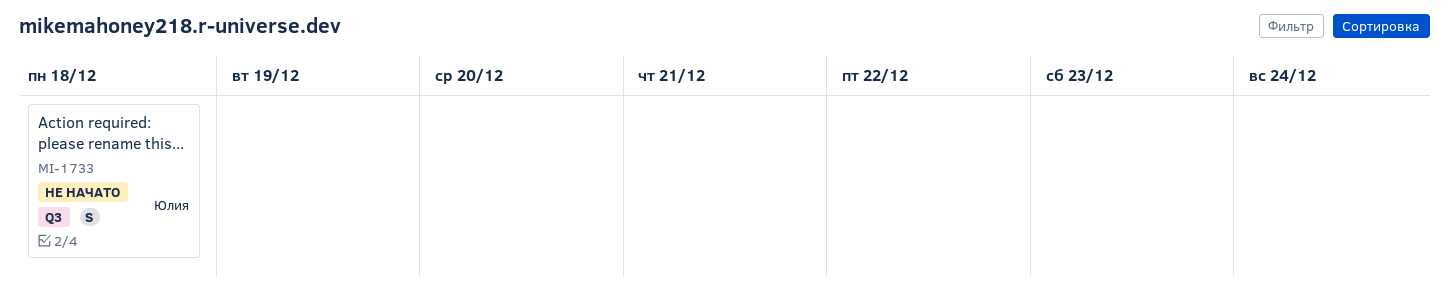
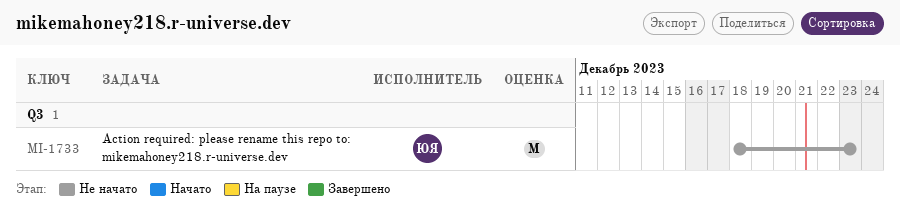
MI-1733, estimate: S -> M
MI-1733, due: Dec 18 -> Dec 23

